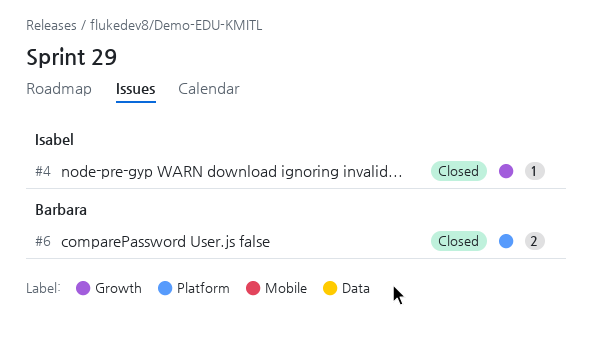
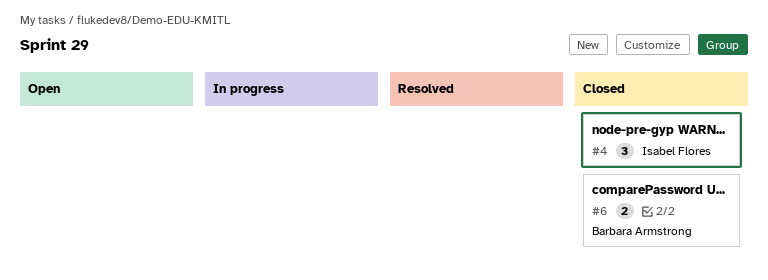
#4, estimate: 1 -> 3

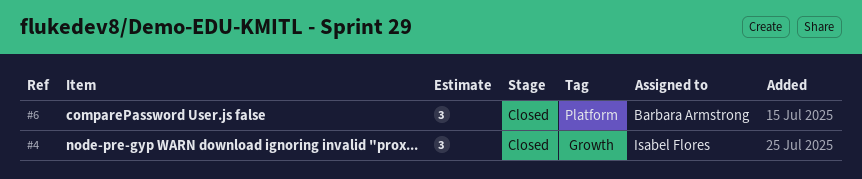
#6, estimate: 2 -> 3

